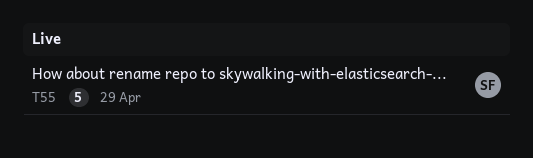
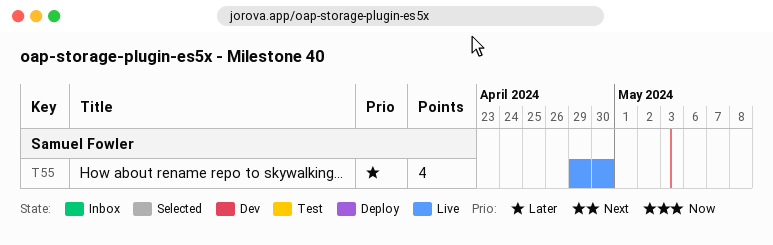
T55, estimate: 5 -> 4
T55, due: Apr 29 -> Apr 30

